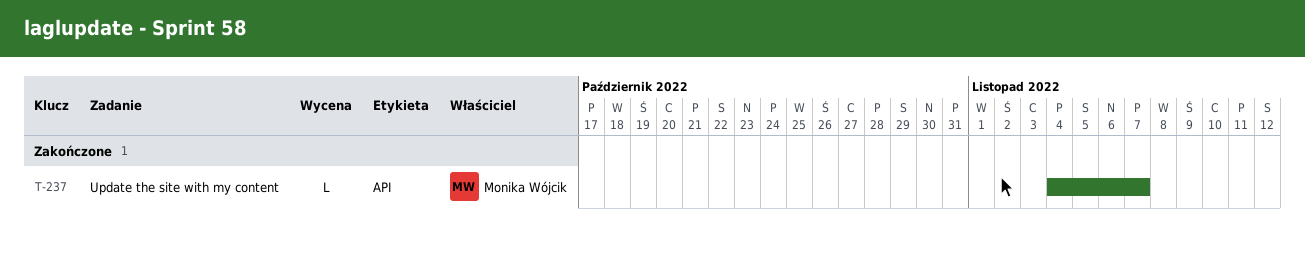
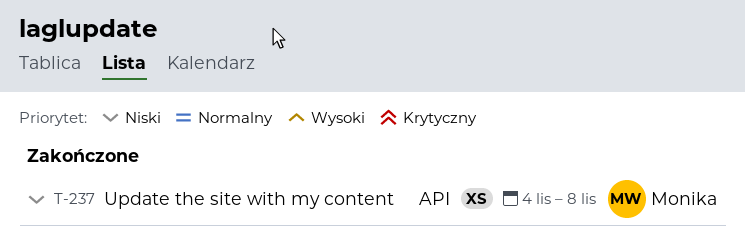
T-237, estimate: L -> XS
T-237, due: Nov 7 -> Nov 8

